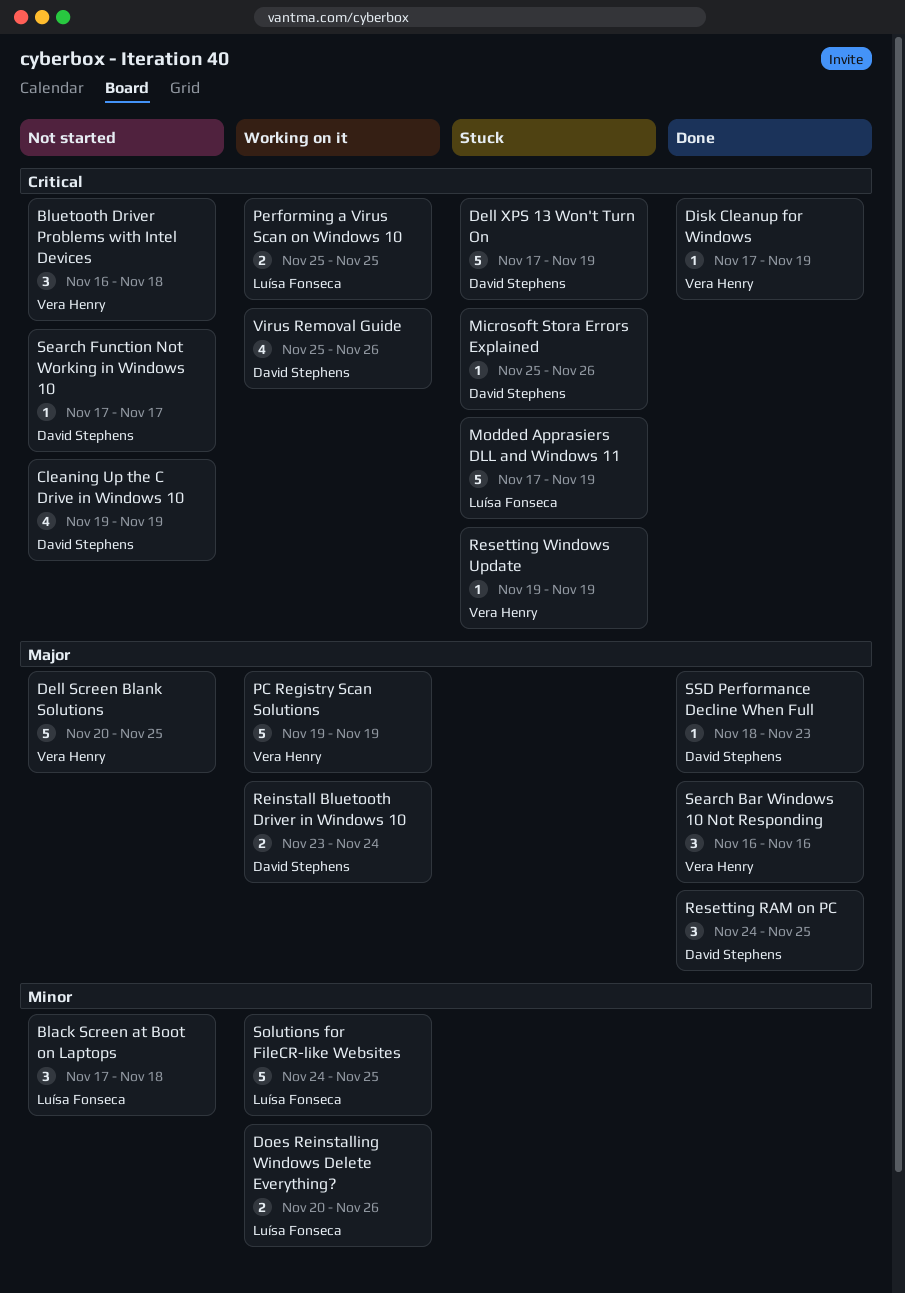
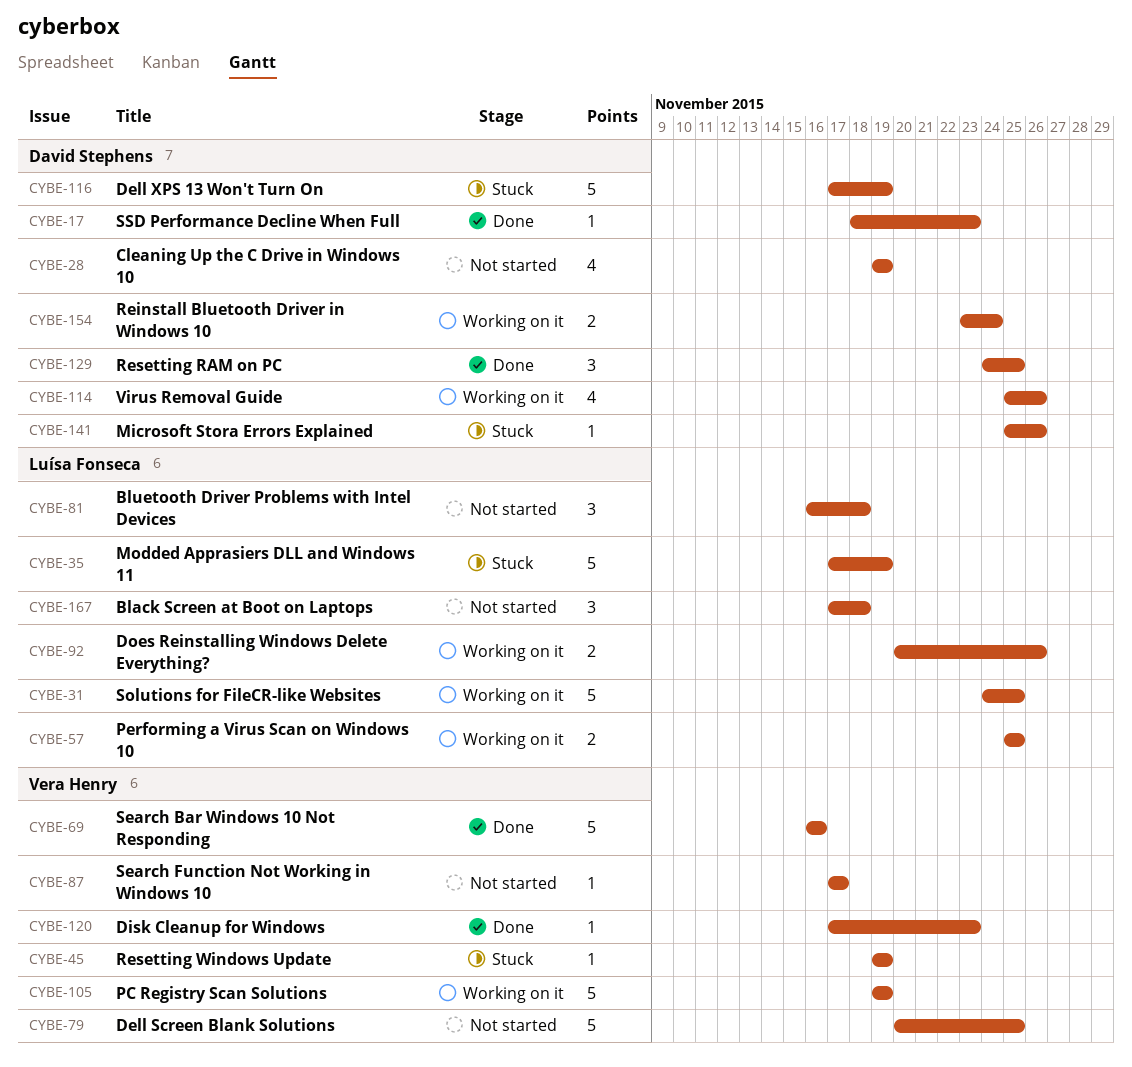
Bluetooth Driver Problems with Intel Devices, owner: Vera Henry -> Luísa Fonseca
Disk Cleanup for Windows, due: Nov 19 -> Nov 23
Search Bar Windows 10 Not Responding, estimate: 3 -> 5
Search Function Not Working in Windows 10, owner: David Stephens -> Vera Henry

